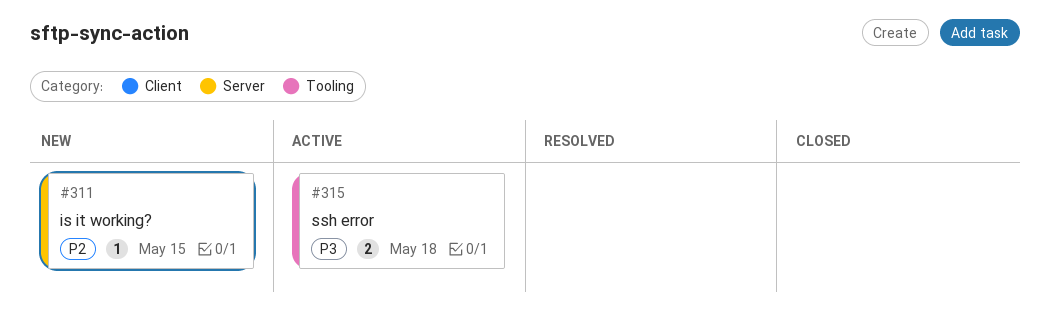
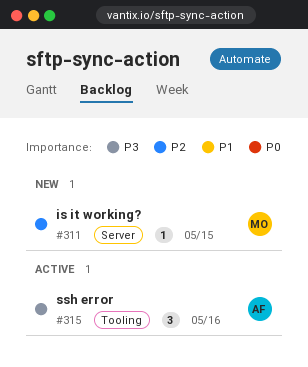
#315, estimate: 2 -> 3
#315, due: May 18 -> May 16

